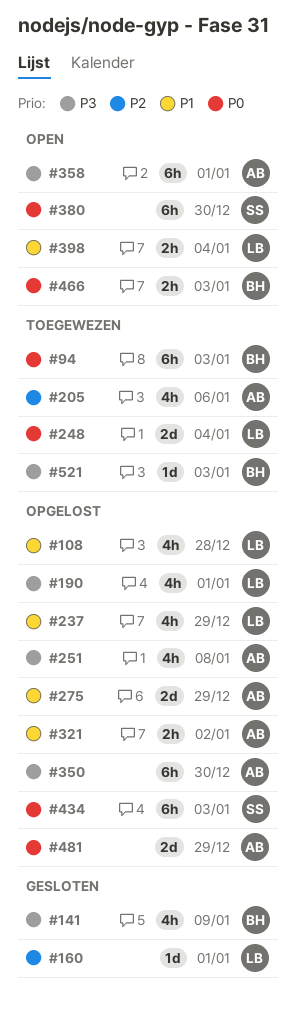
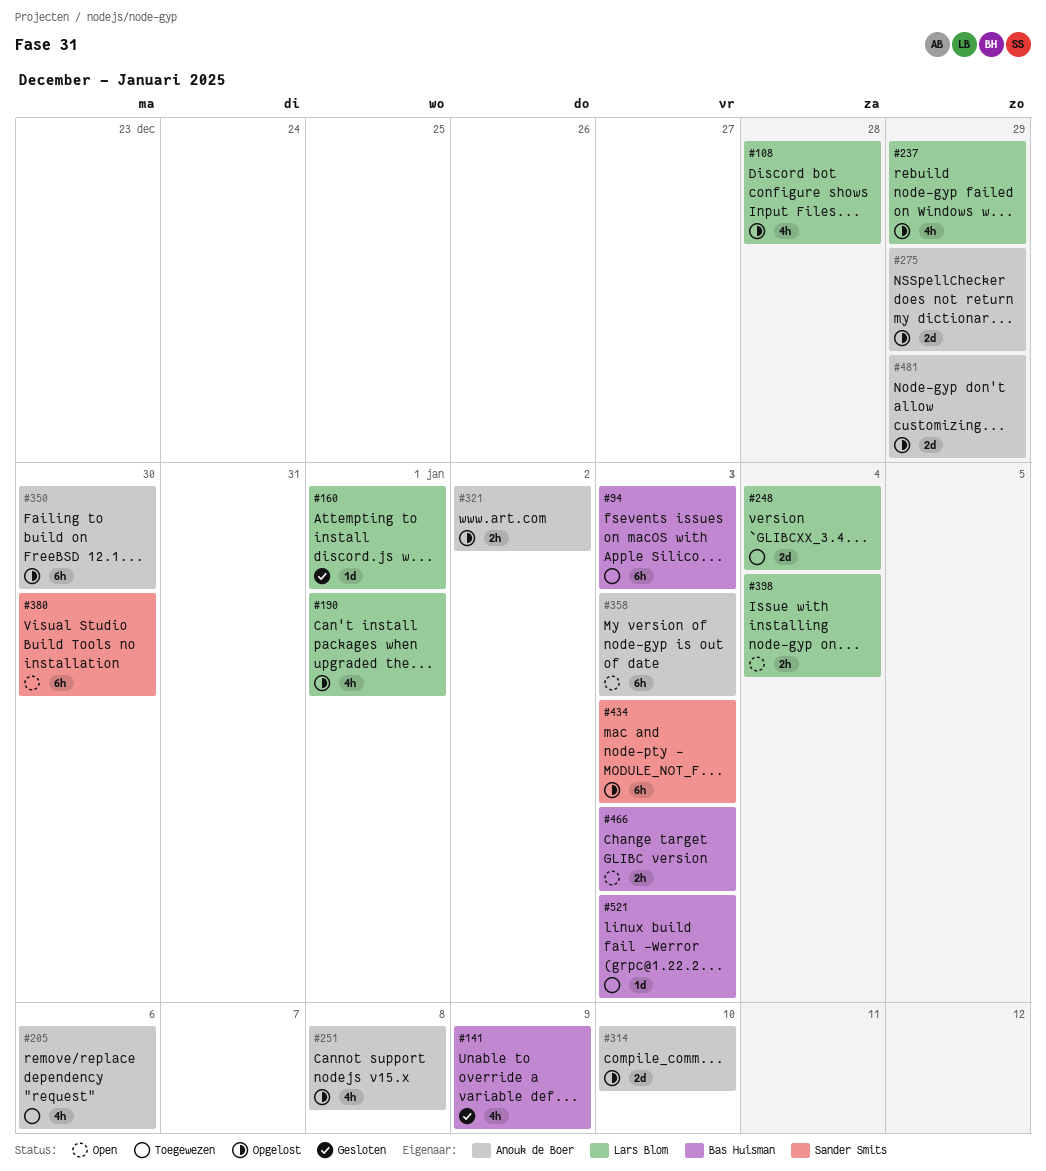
#314: none -> present
#358, due: Jan 1 -> Jan 3

